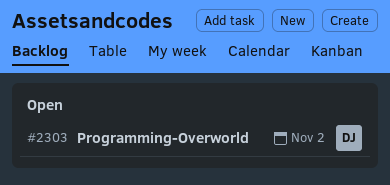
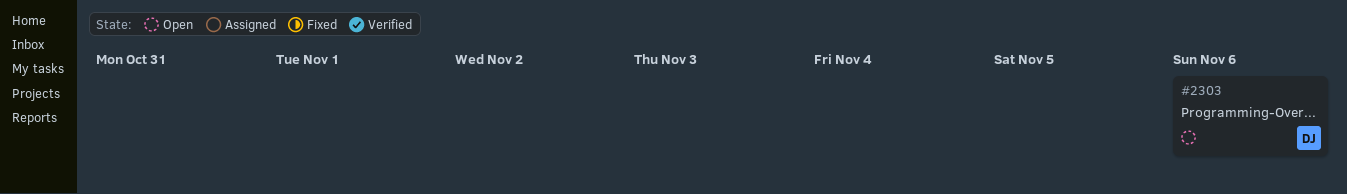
#2303, due: Nov 2 -> Nov 6

